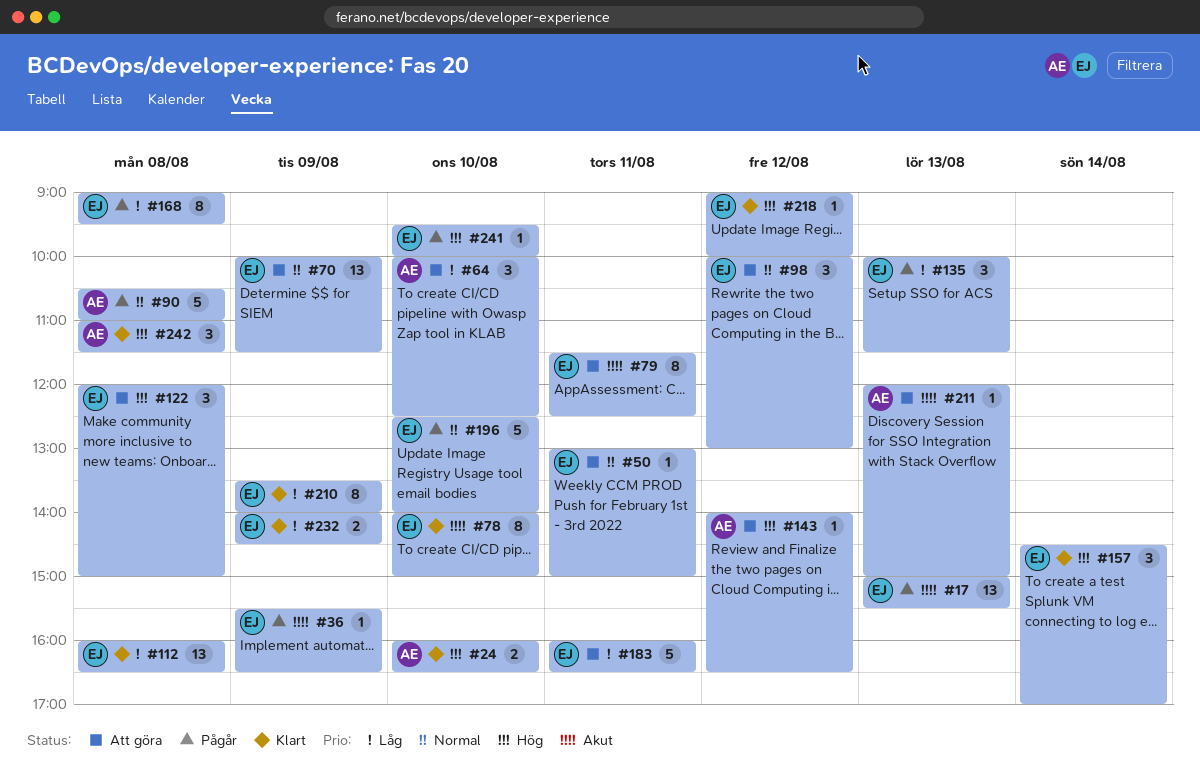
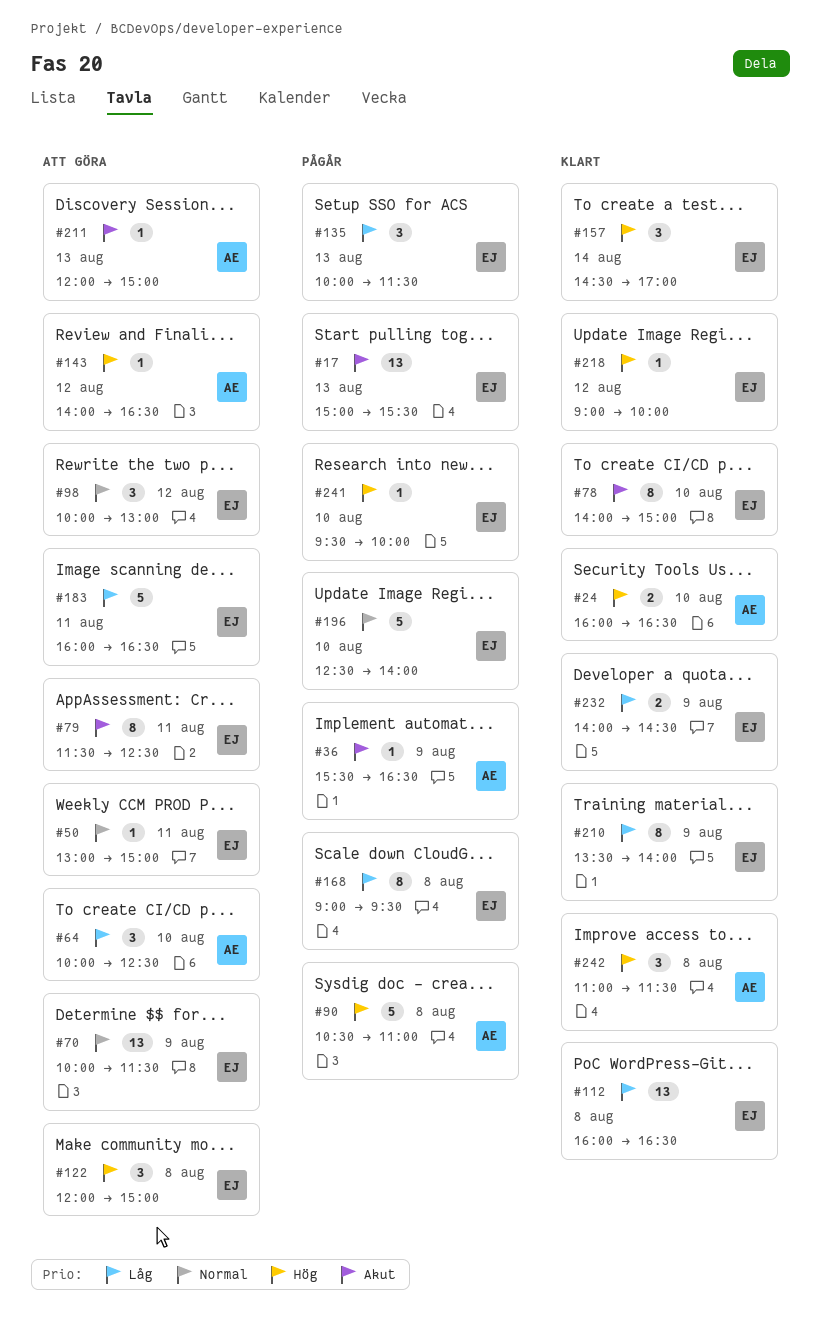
#36, owner: EJ -> AE
#90, priority: Normal -> Hög

